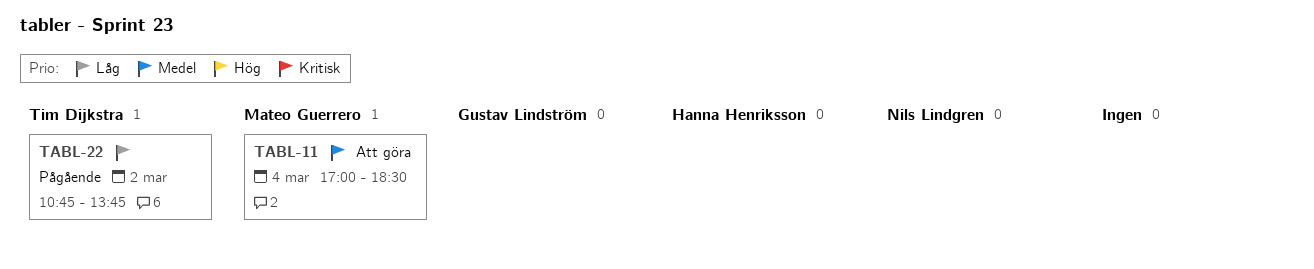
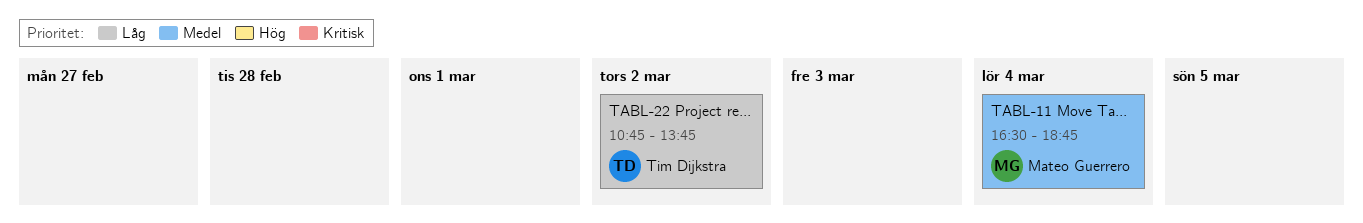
TABL-11, begins: 17:00 -> 16:30
TABL-11, ends: 18:30 -> 18:45

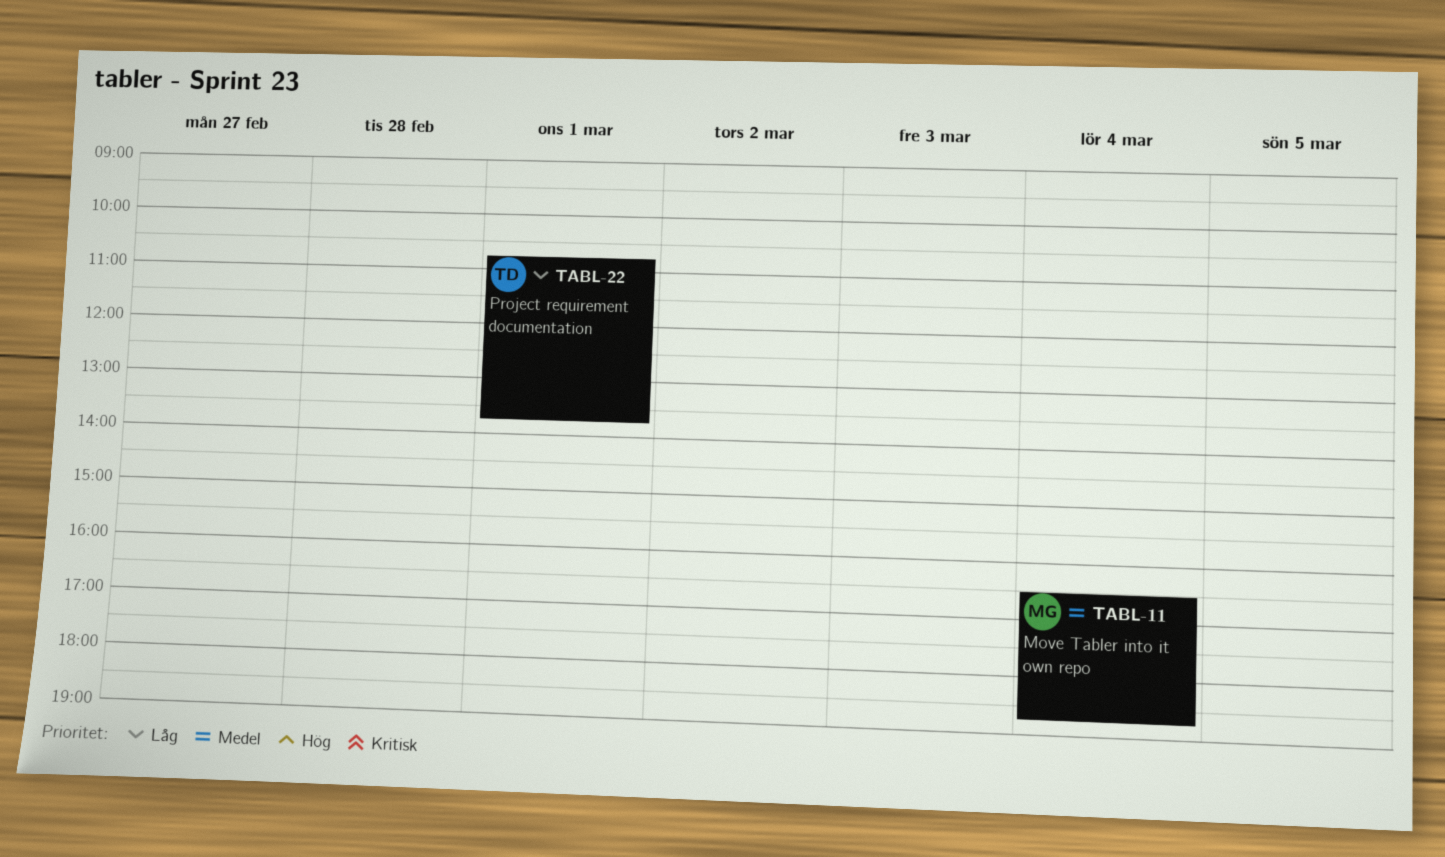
TABL-22, day: Mar 2 -> Mar 1

